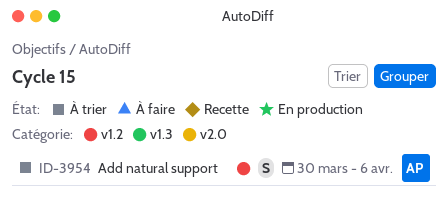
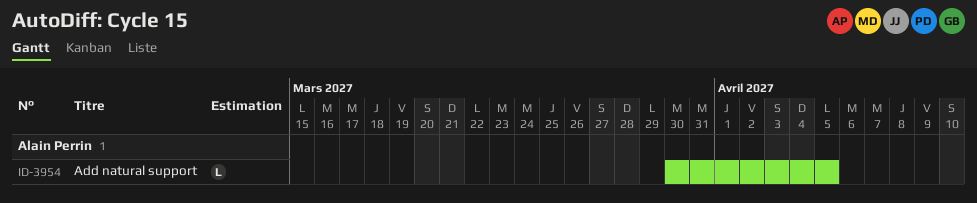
ID-3954, estimate: S -> L
ID-3954, due: Apr 6 -> Apr 5

